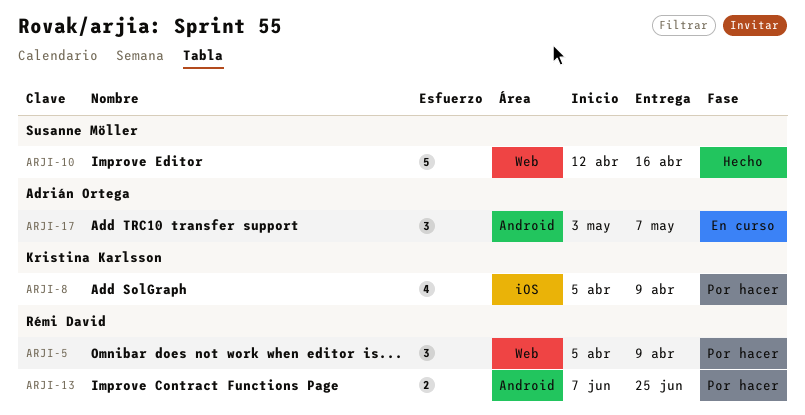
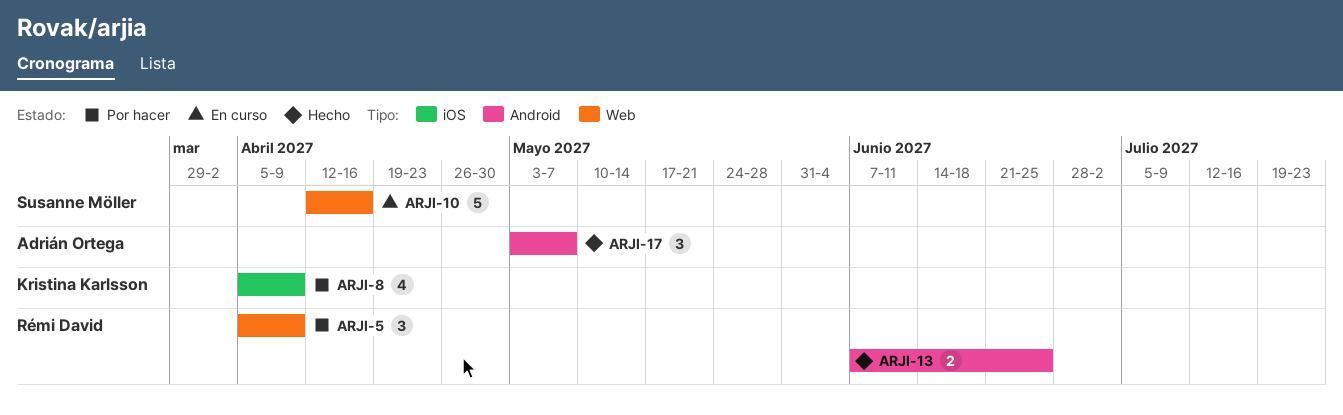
ARJI-10, status: Hecho -> En curso
ARJI-13, status: Por hacer -> Hecho
ARJI-17, status: En curso -> Hecho

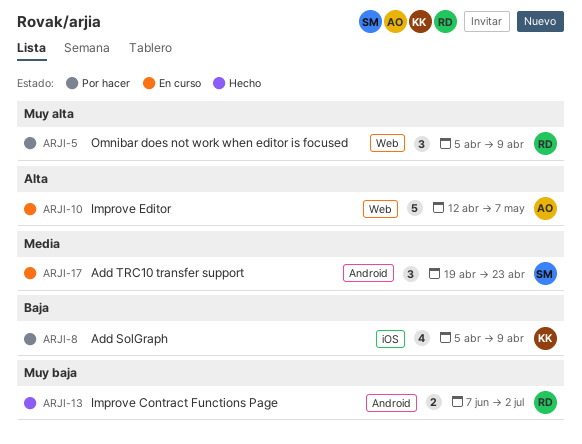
ARJI-10, owner: Susanne Möller -> Adrián Ortega
ARJI-10, due: Apr 16 -> May 7
ARJI-13, due: Jun 25 -> Jul 2
ARJI-17, status: Hecho -> En curso
ARJI-17, owner: Adrián Ortega -> Susanne Möller
ARJI-17, start: May 3 -> Apr 19
ARJI-17, due: May 7 -> Apr 23

